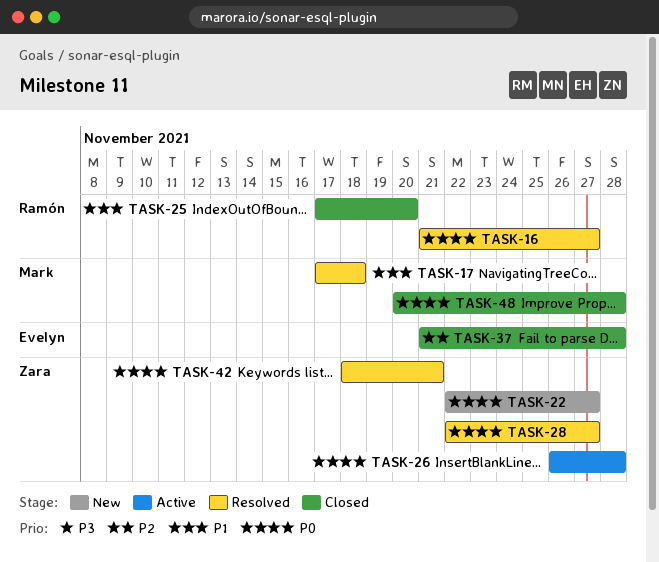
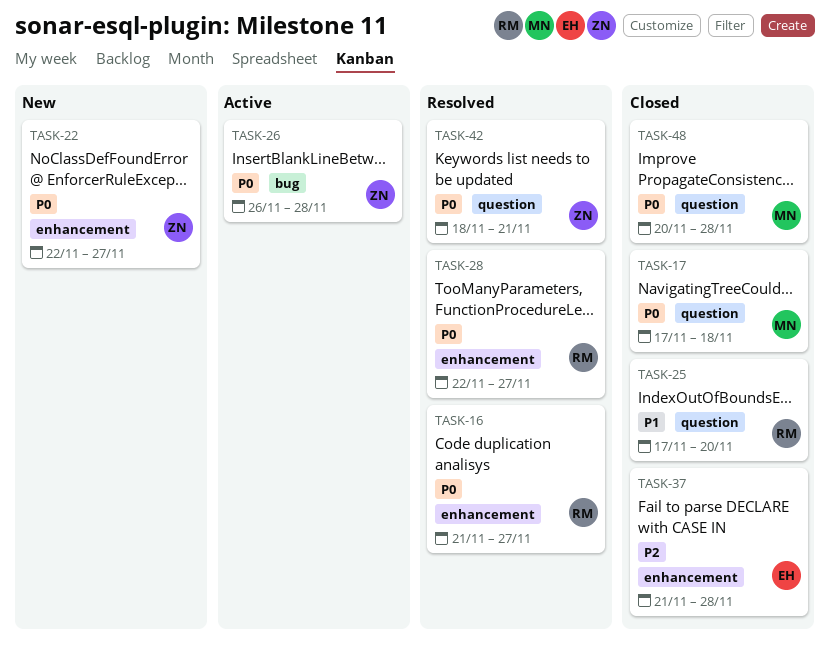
TASK-17, status: Resolved -> Closed
TASK-17, priority: P1 -> P0
TASK-28, owner: Zara -> Ramón

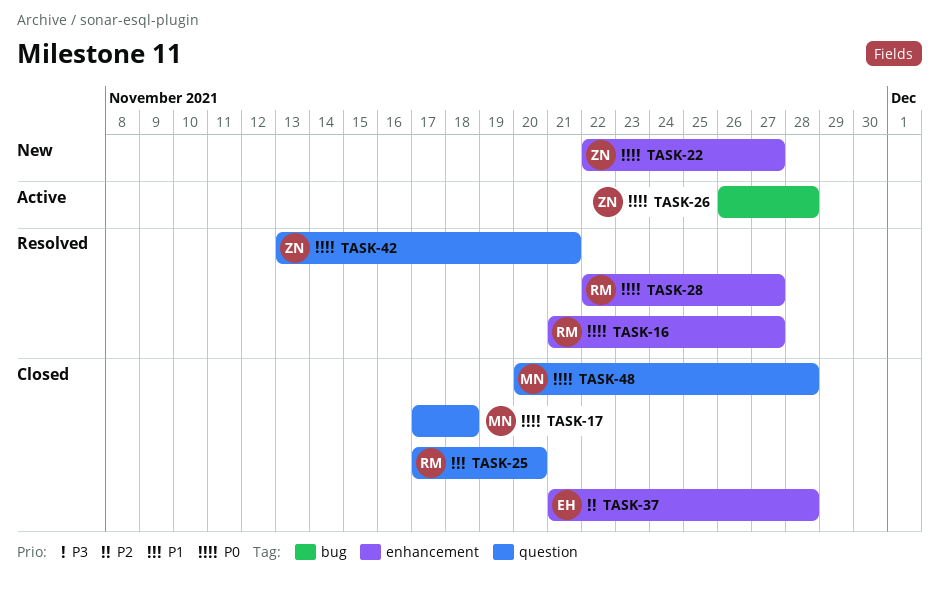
TASK-42, start: Nov 18 -> Nov 13

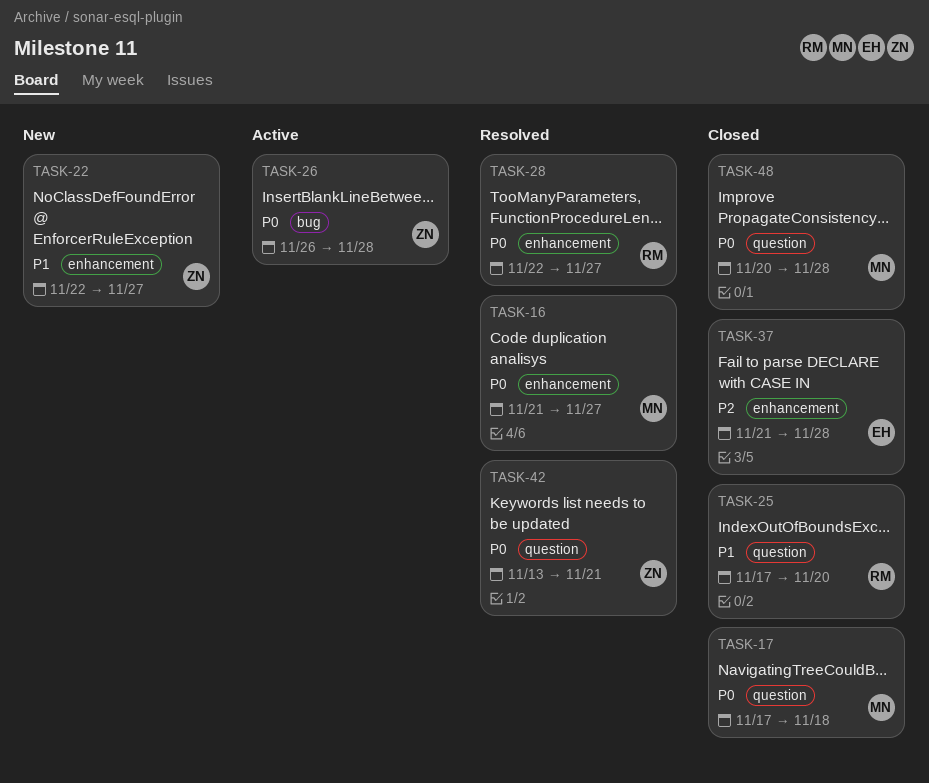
TASK-16, owner: RM -> MN
TASK-22, priority: P0 -> P1

